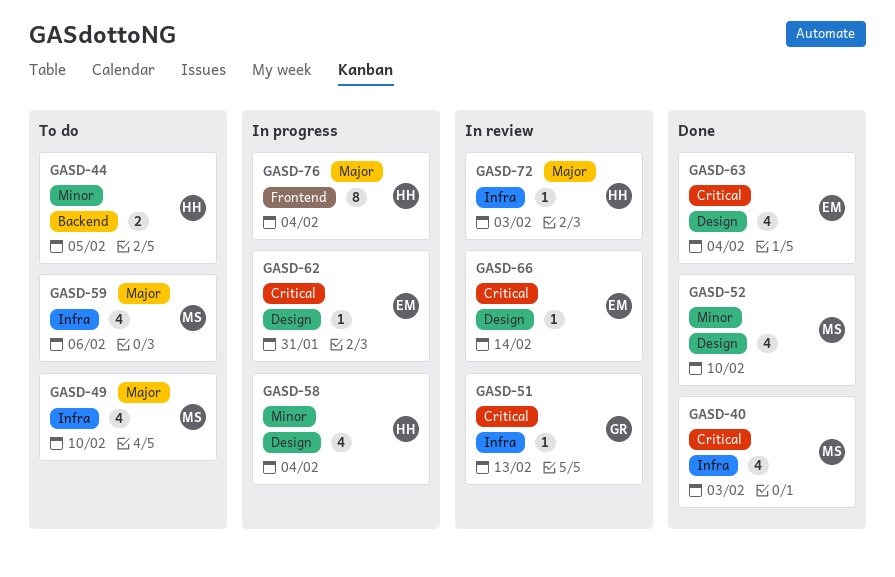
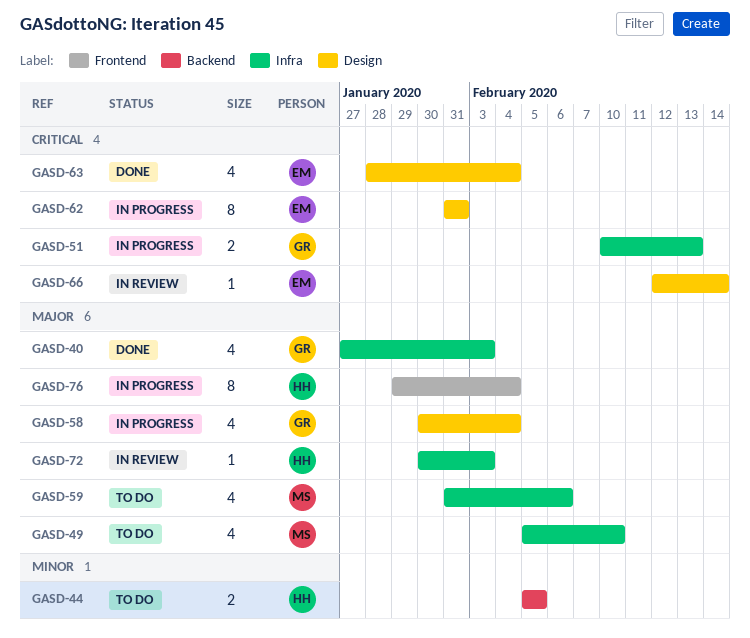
GASD-40, owner: MS -> GR
GASD-40, priority: Critical -> Major
GASD-51, status: In review -> In progress
GASD-51, estimate: 1 -> 2
GASD-52: present -> none
GASD-58, owner: HH -> GR
GASD-58, priority: Minor -> Major
GASD-62, estimate: 1 -> 8

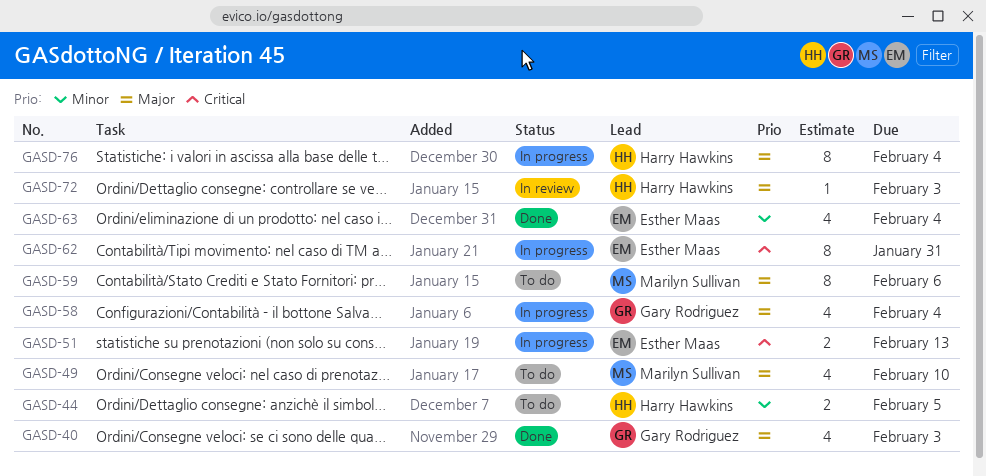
GASD-51, owner: Gary Rodriguez -> Esther Maas
GASD-59, estimate: 4 -> 8
GASD-63, priority: Critical -> Minor
GASD-66: present -> none

